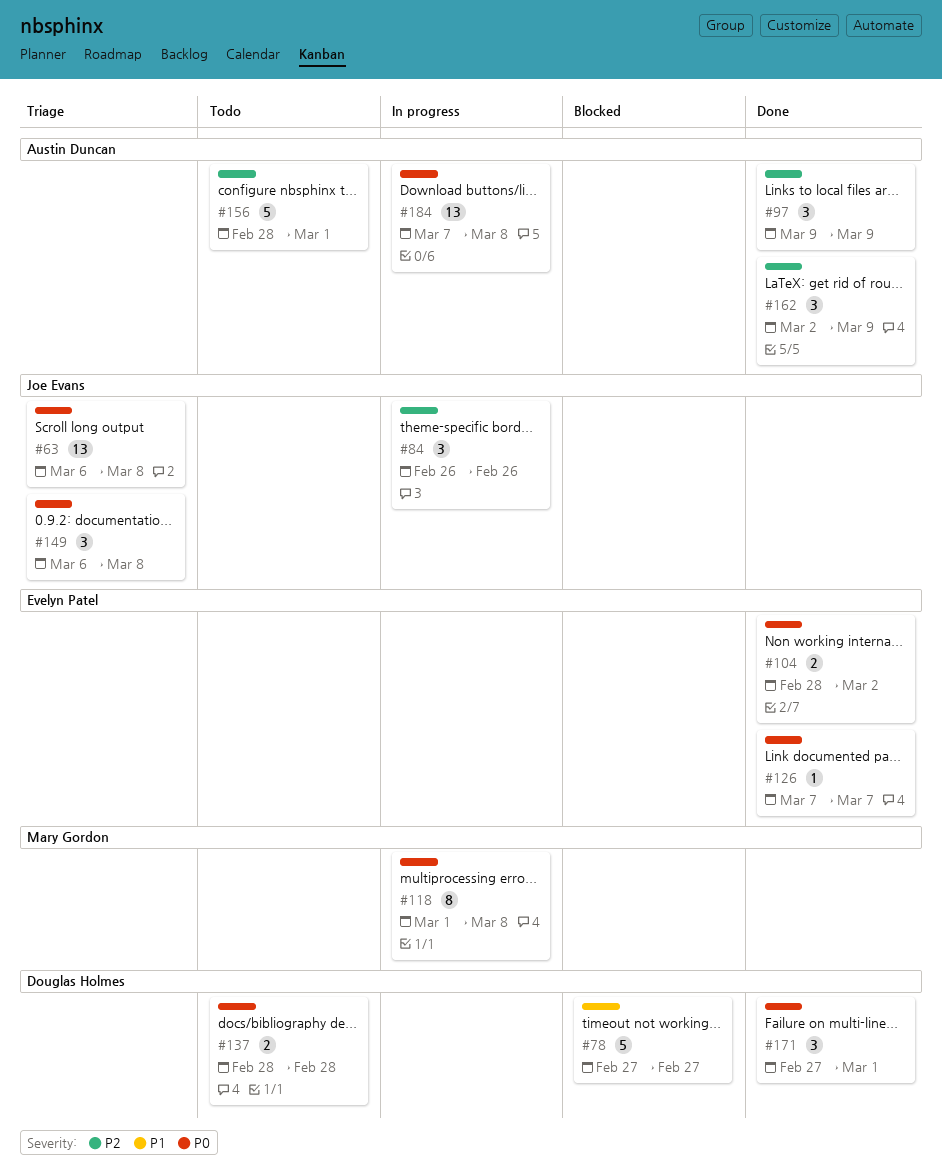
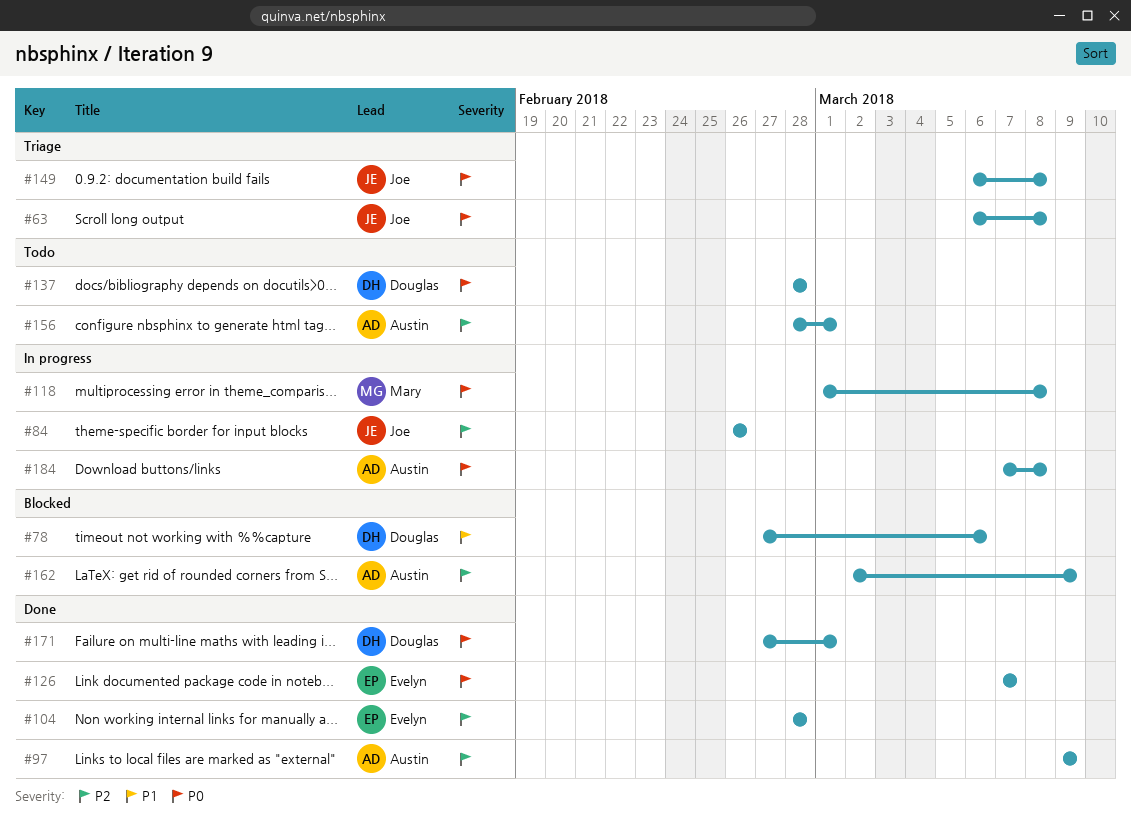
#78, due: Feb 27 -> Mar 6
#104, priority: P0 -> P2
#104, due: Mar 2 -> Feb 28
#162, status: Done -> Blocked

